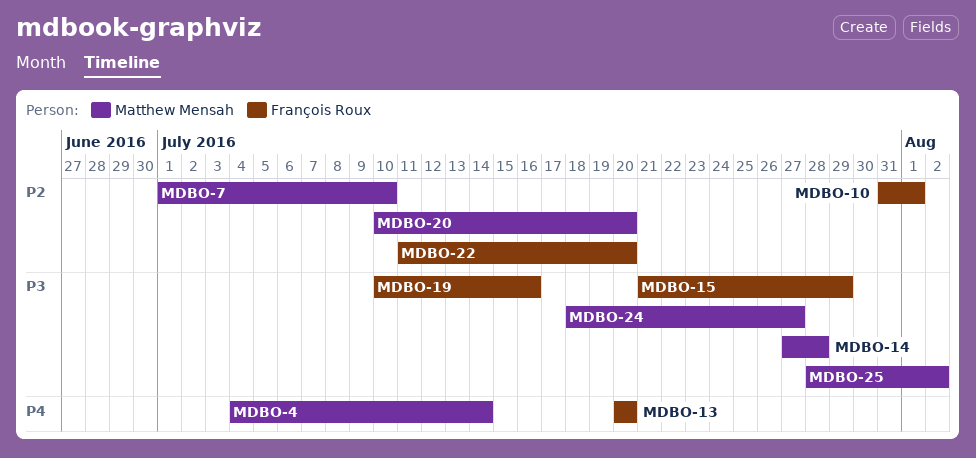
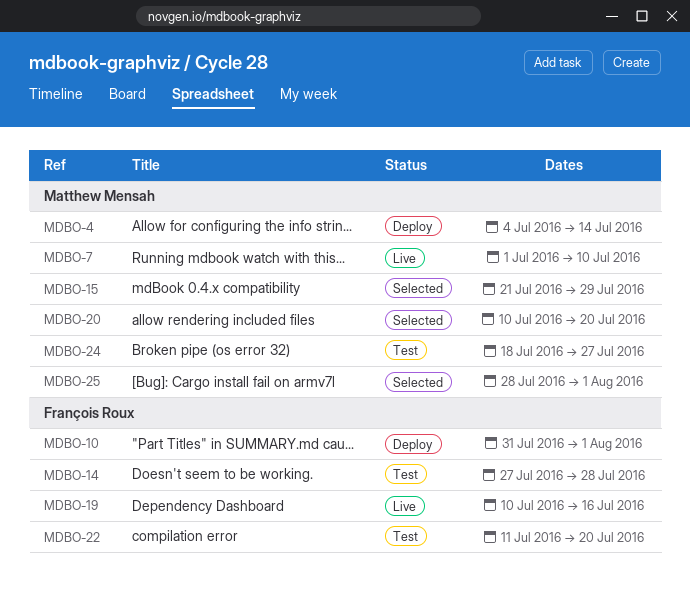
MDBO-13: present -> none
MDBO-14, owner: Matthew Mensah -> François Roux
MDBO-15, owner: François Roux -> Matthew Mensah
MDBO-25, due: Aug 2 -> Aug 1

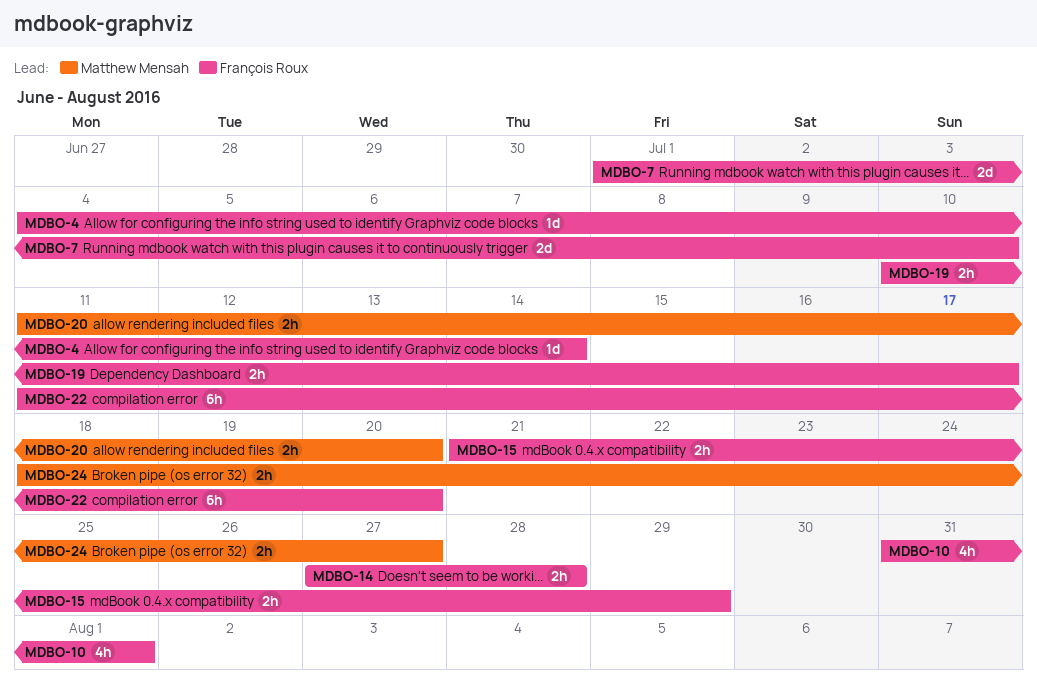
MDBO-4, owner: Matthew Mensah -> François Roux
MDBO-7, owner: Matthew Mensah -> François Roux
MDBO-15, owner: Matthew Mensah -> François Roux
MDBO-19, due: Jul 16 -> Jul 17
MDBO-20, start: Jul 10 -> Jul 11
MDBO-25: present -> none

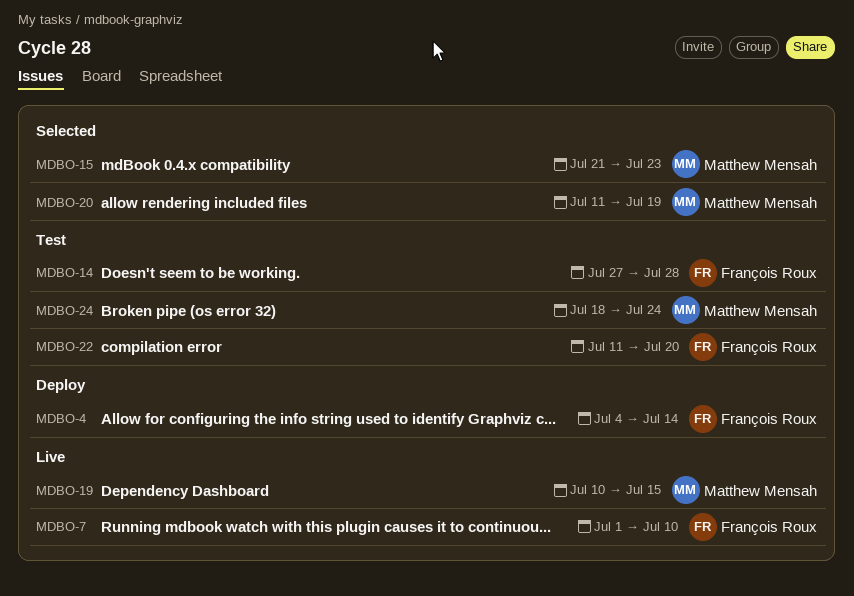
MDBO-10: present -> none
MDBO-15, owner: François Roux -> Matthew Mensah
MDBO-15, due: Jul 29 -> Jul 23
MDBO-19, owner: François Roux -> Matthew Mensah
MDBO-19, due: Jul 17 -> Jul 15
MDBO-20, due: Jul 20 -> Jul 19
MDBO-24, due: Jul 27 -> Jul 24

